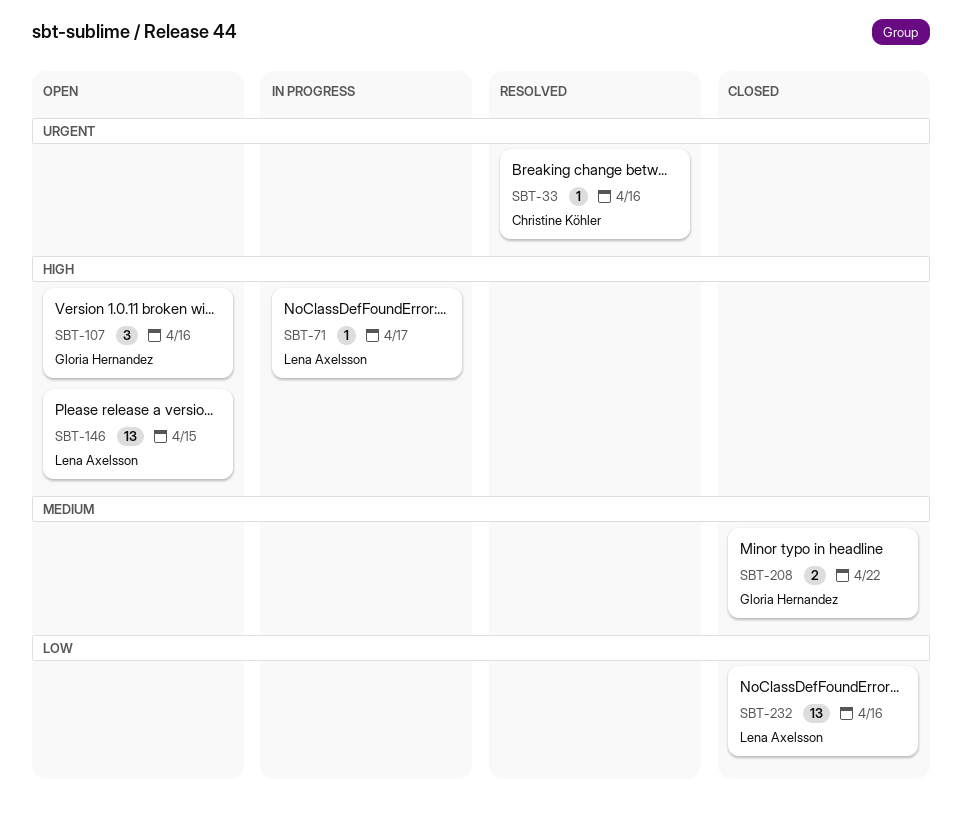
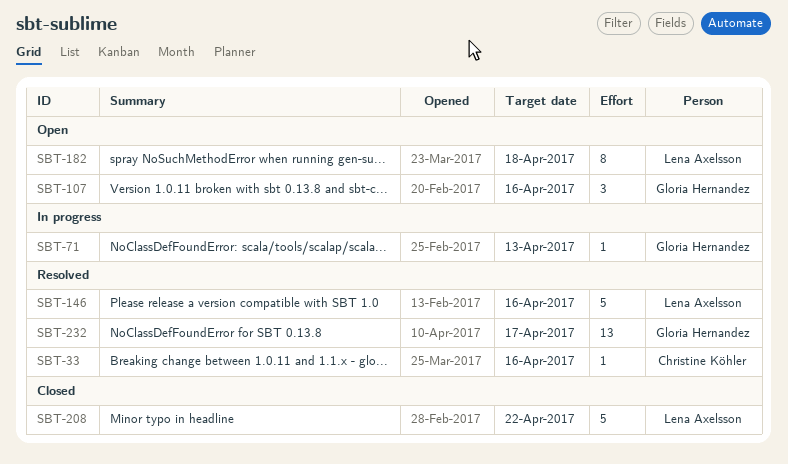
SBT-71, owner: Lena Axelsson -> Gloria Hernandez
SBT-71, due: Apr 17 -> Apr 13
SBT-146, status: Open -> Resolved
SBT-146, estimate: 13 -> 5
SBT-146, due: Apr 15 -> Apr 16
SBT-182: none -> present
SBT-208, owner: Gloria Hernandez -> Lena Axelsson
SBT-208, estimate: 2 -> 5
SBT-232, status: Closed -> Resolved
SBT-232, owner: Lena Axelsson -> Gloria Hernandez
SBT-232, due: Apr 16 -> Apr 17

